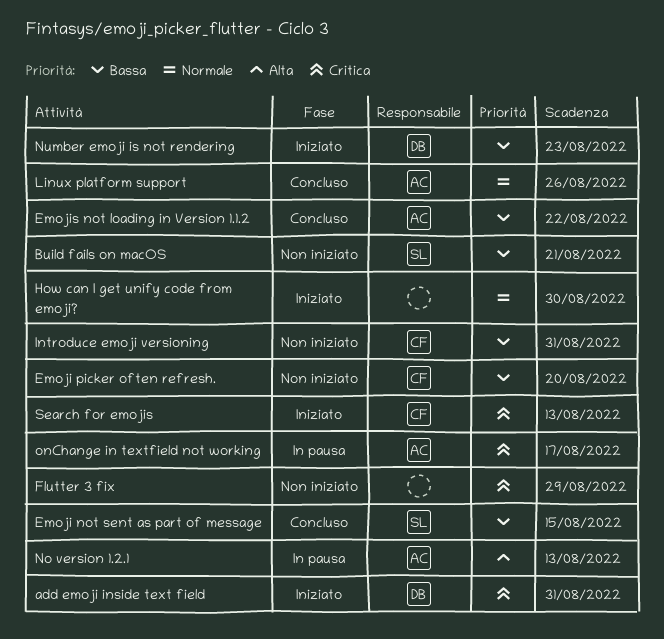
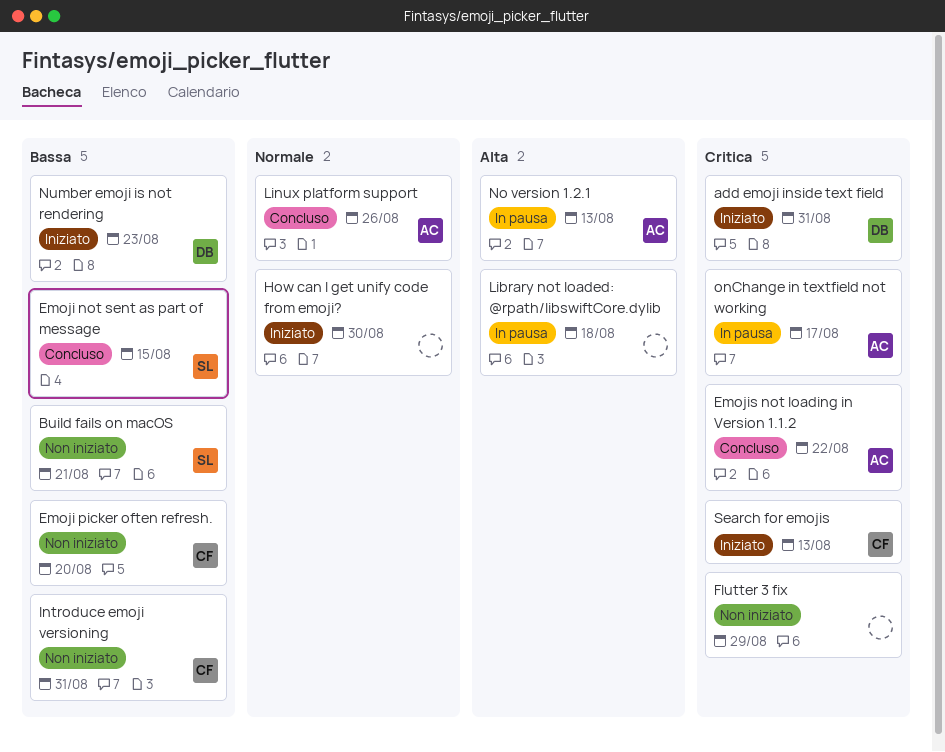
Emojis not loading in Version 1.1.2, priority: Bassa -> Critica
Library not loaded: @rpath/libswiftCore.dylib: none -> present

